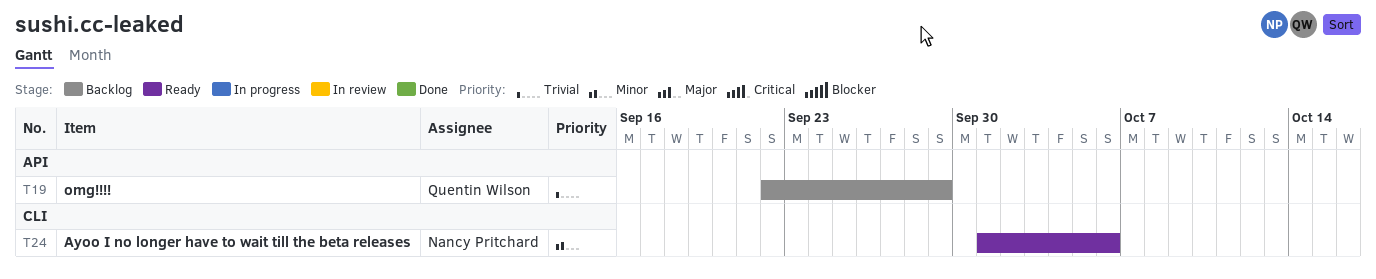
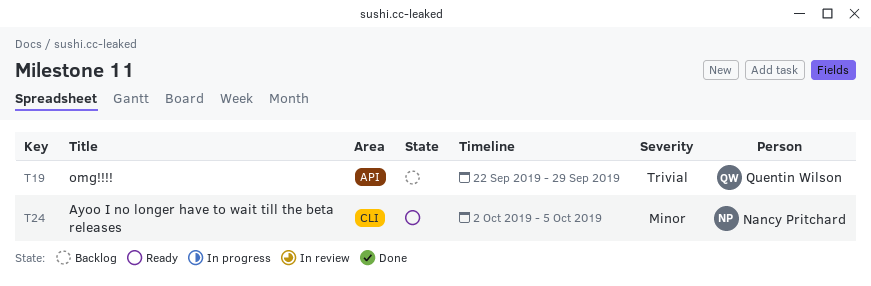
T24, start: Oct 1 -> Oct 2
T24, due: Oct 6 -> Oct 5

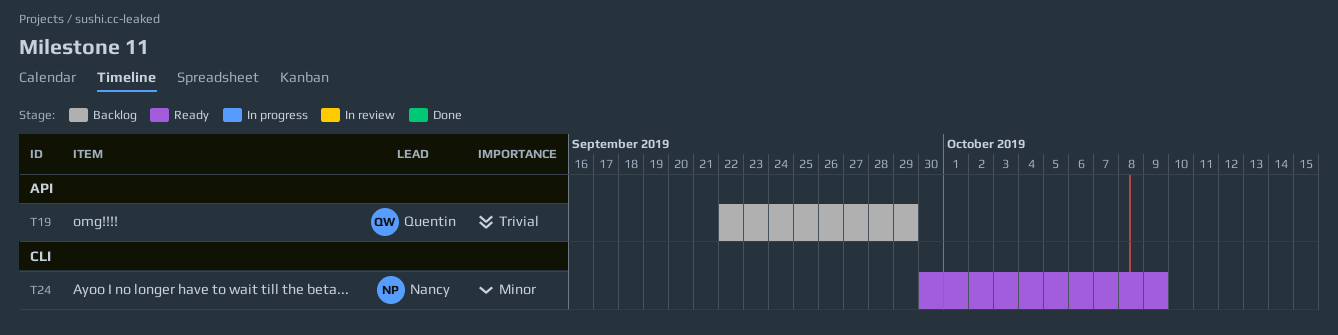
T24, start: Oct 2 -> Sep 30
T24, due: Oct 5 -> Oct 9

